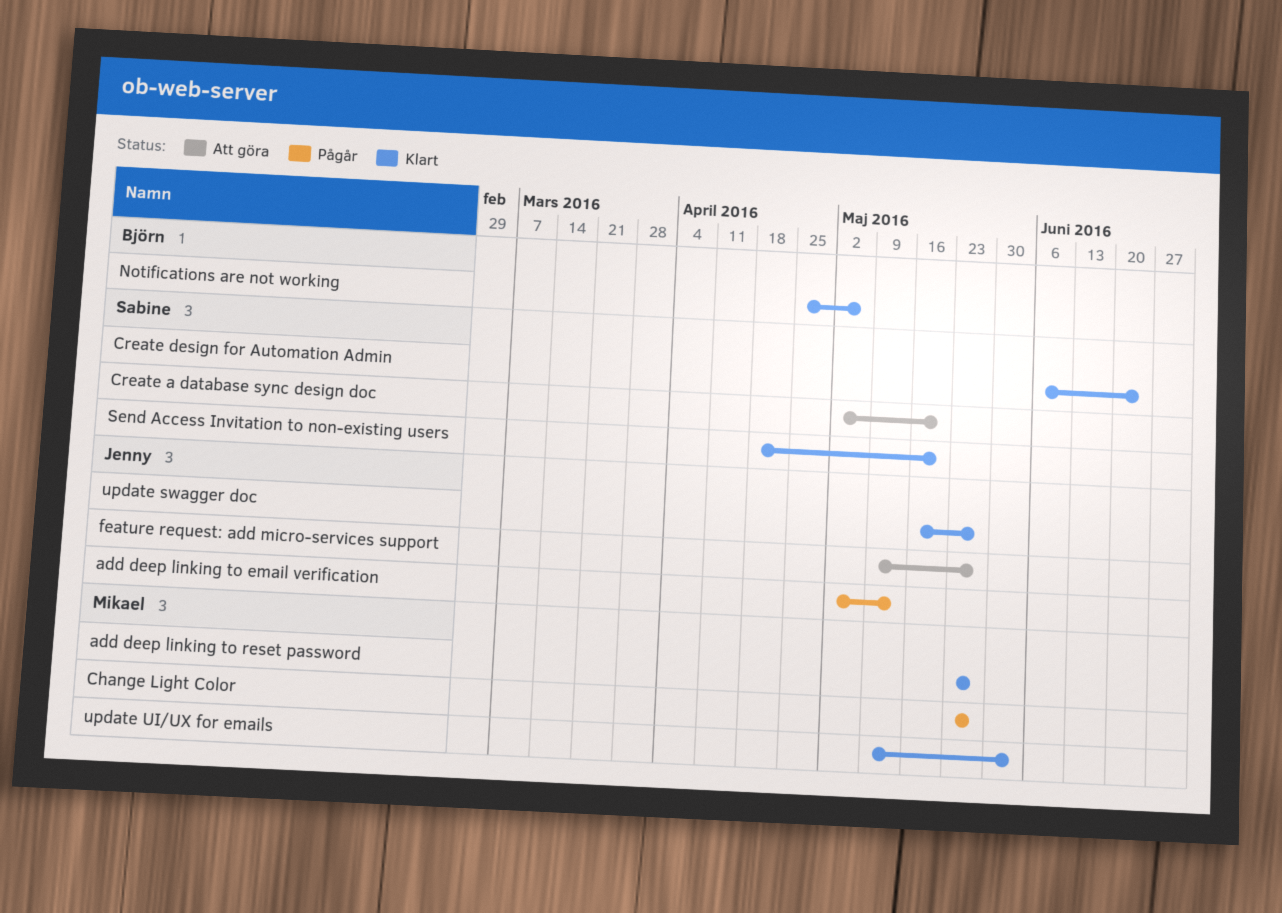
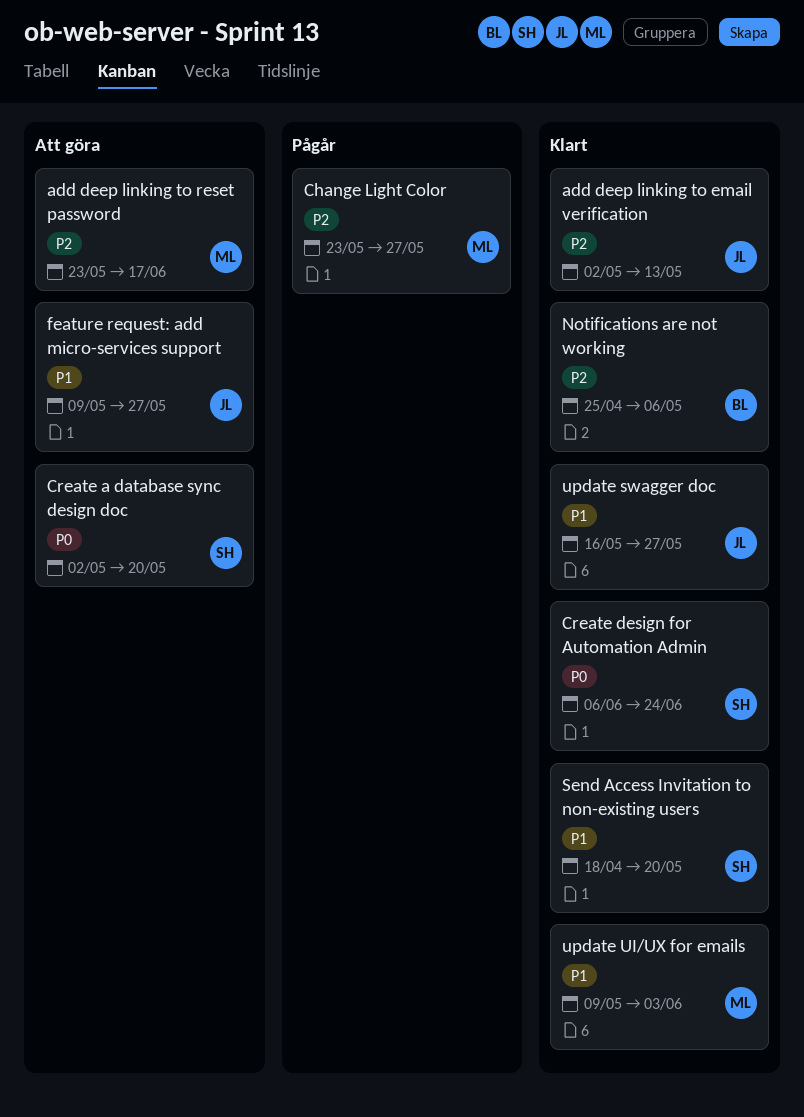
add deep linking to email verification, status: Pågår -> Klart
add deep linking to reset password, status: Klart -> Att göra
add deep linking to reset password, due: May 27 -> Jun 17

